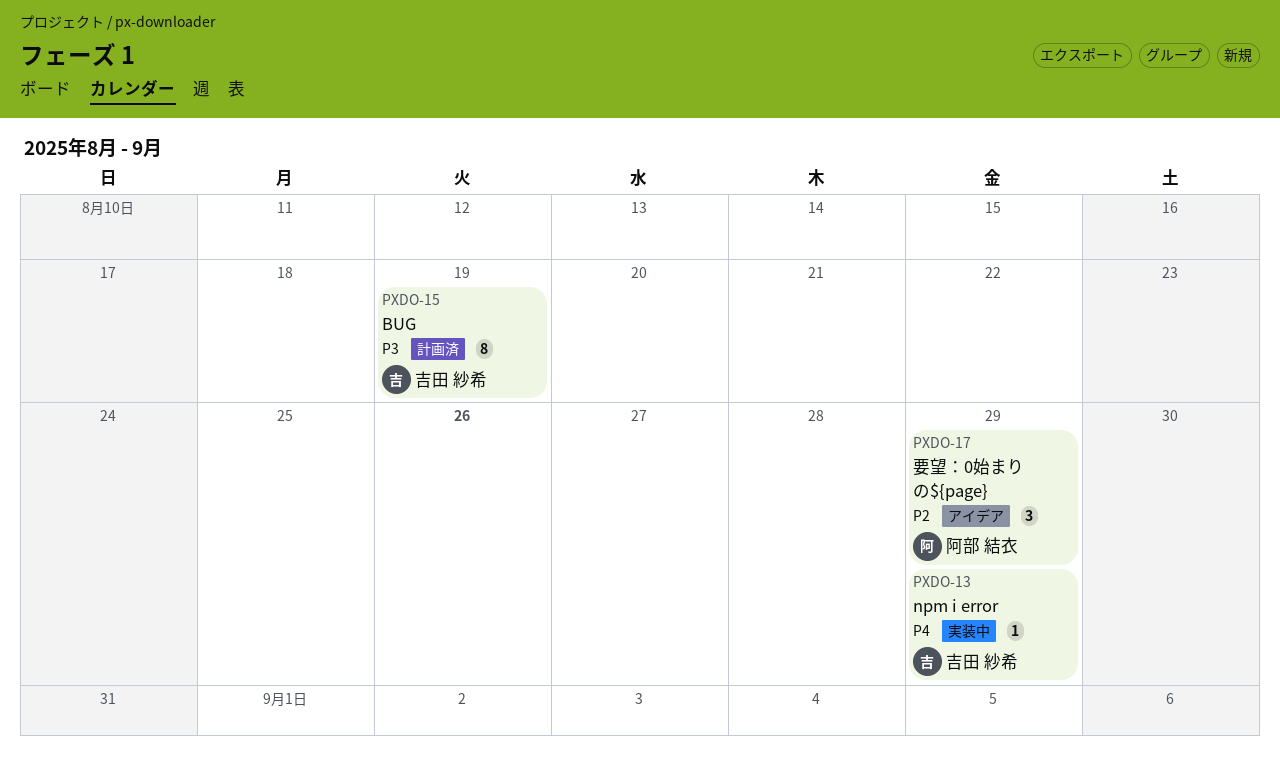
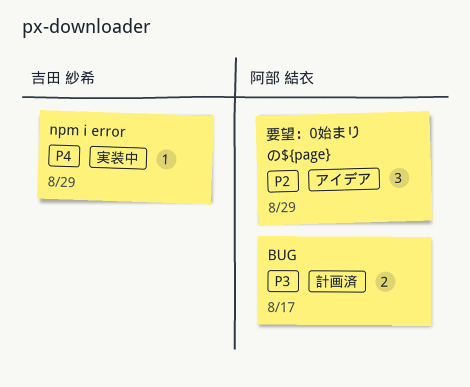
BUG, owner: 吉田 紗希 -> 阿部 結衣
BUG, estimate: 8 -> 2
BUG, due: Aug 19 -> Aug 17

